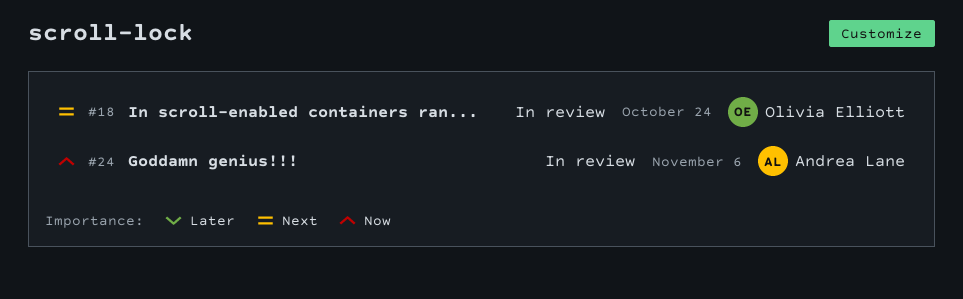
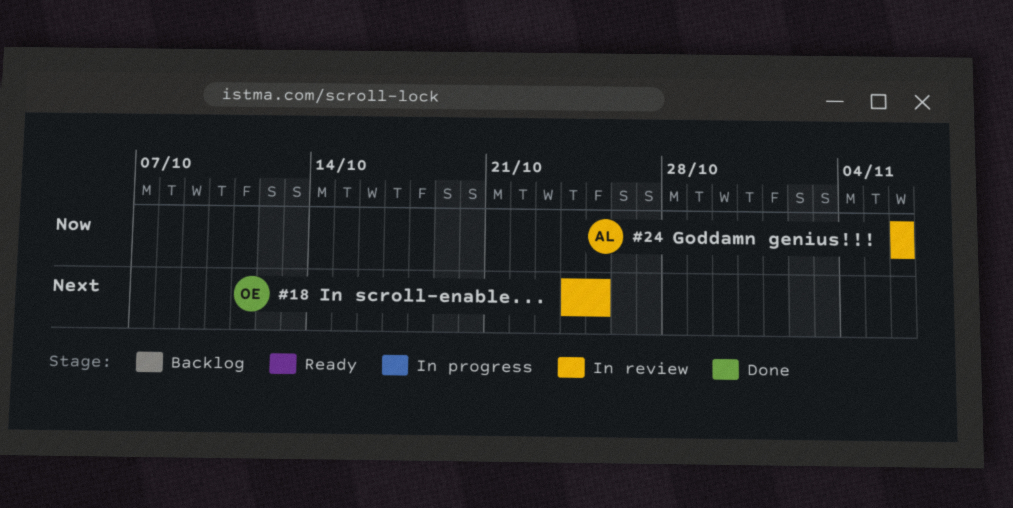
#18, due: Oct 24 -> Oct 25

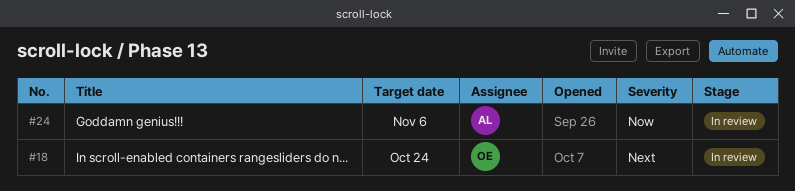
#18, due: Oct 25 -> Oct 24

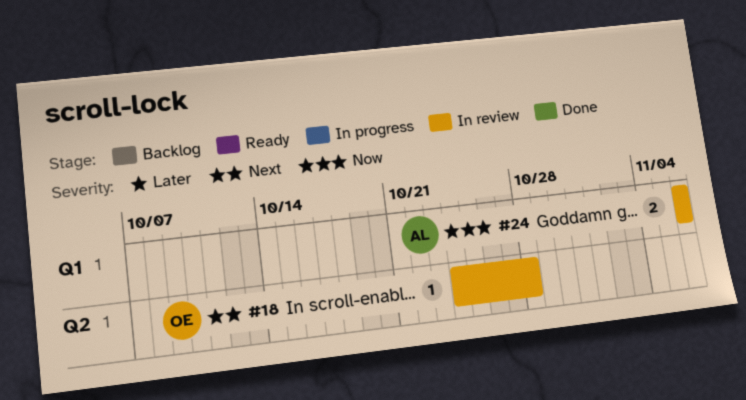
#18, due: Oct 24 -> Oct 28

